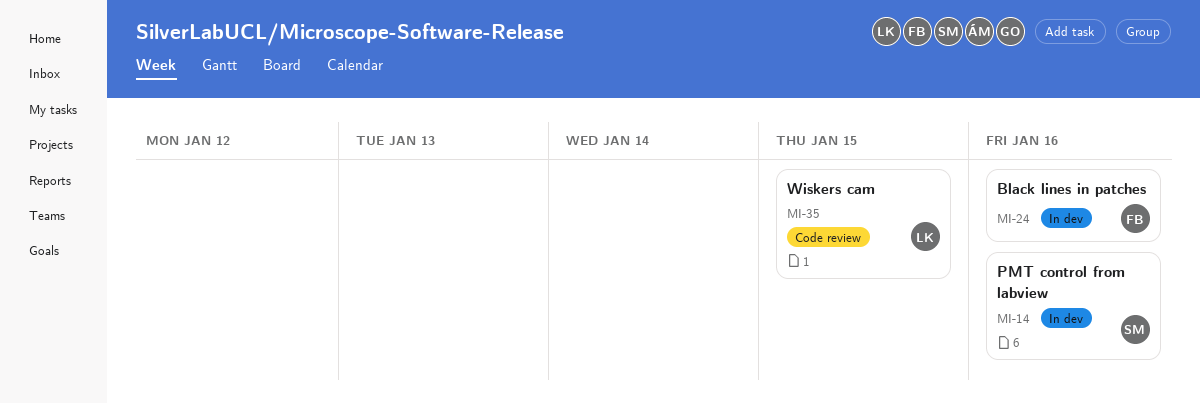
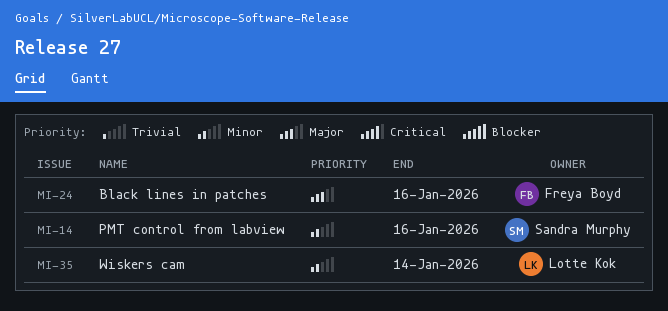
MI-35, due: Jan 15 -> Jan 14

